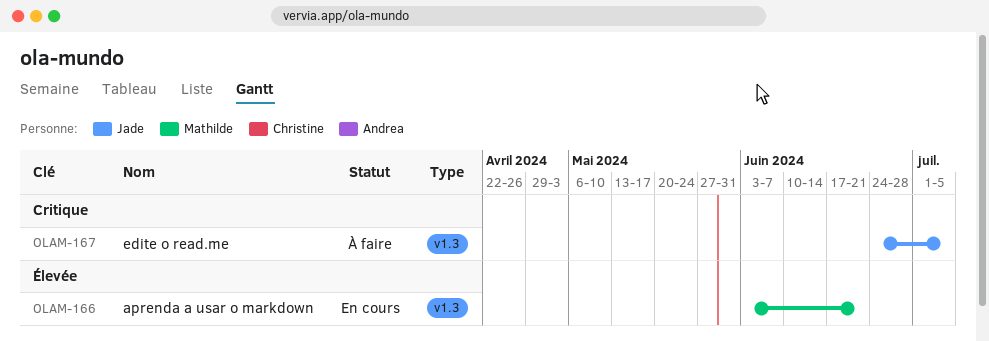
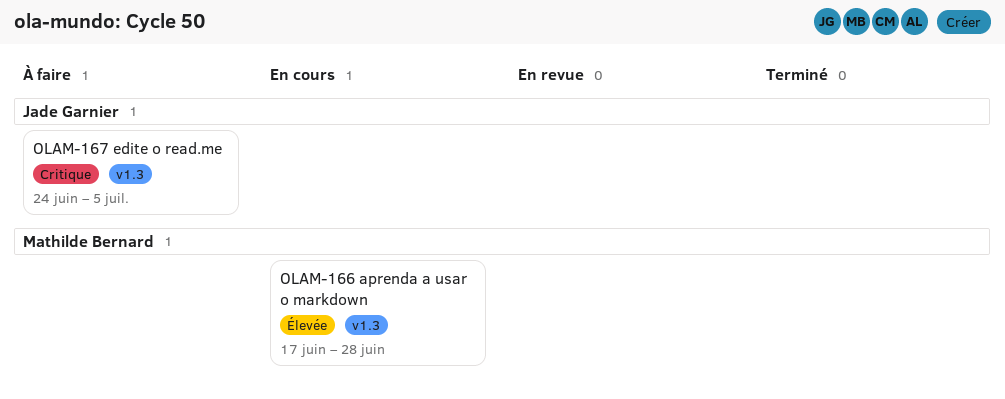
OLAM-166, start: Jun 3 -> Jun 17
OLAM-166, due: Jun 21 -> Jun 28

